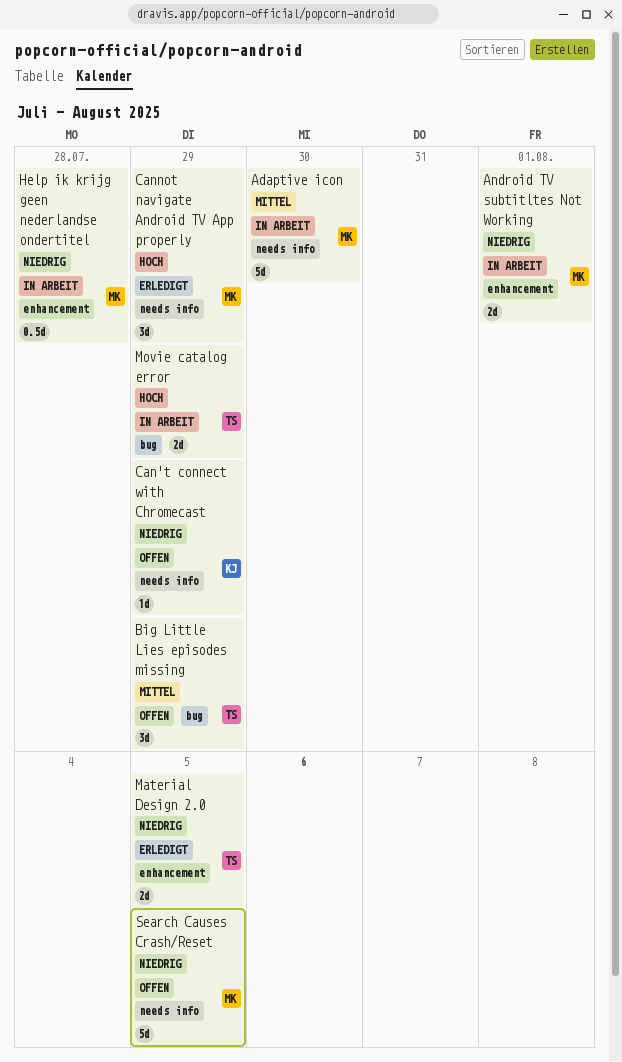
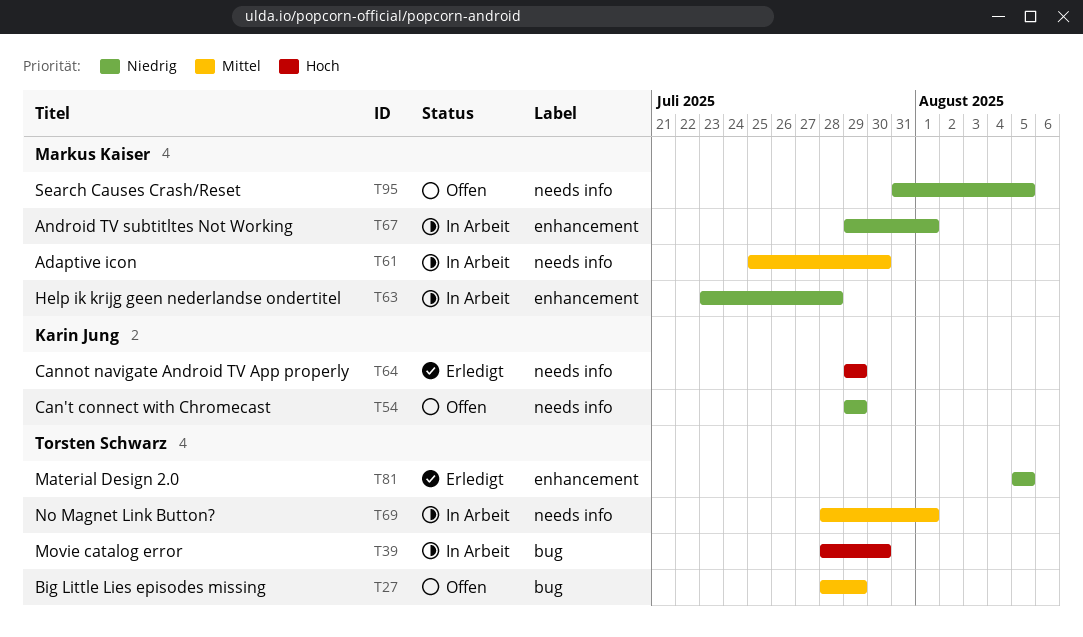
Cannot navigate Android TV App properly, owner: Markus Kaiser -> Karin Jung
Movie catalog error, due: Jul 29 -> Jul 30
No Magnet Link Button?: none -> present

